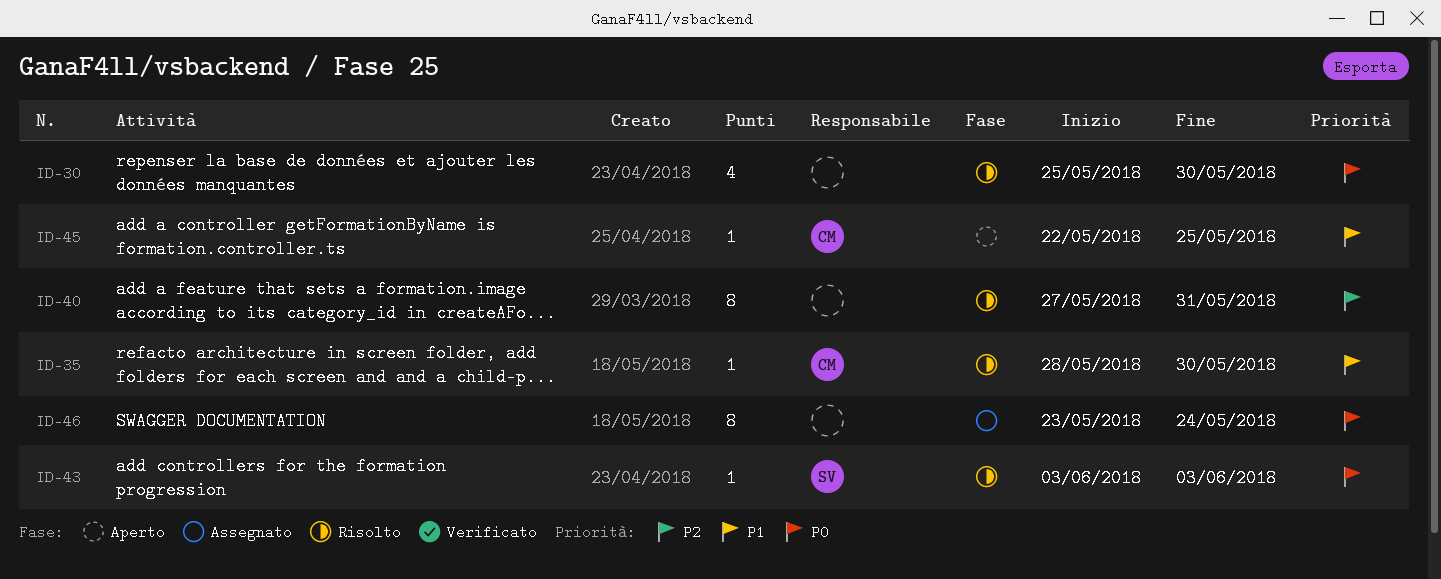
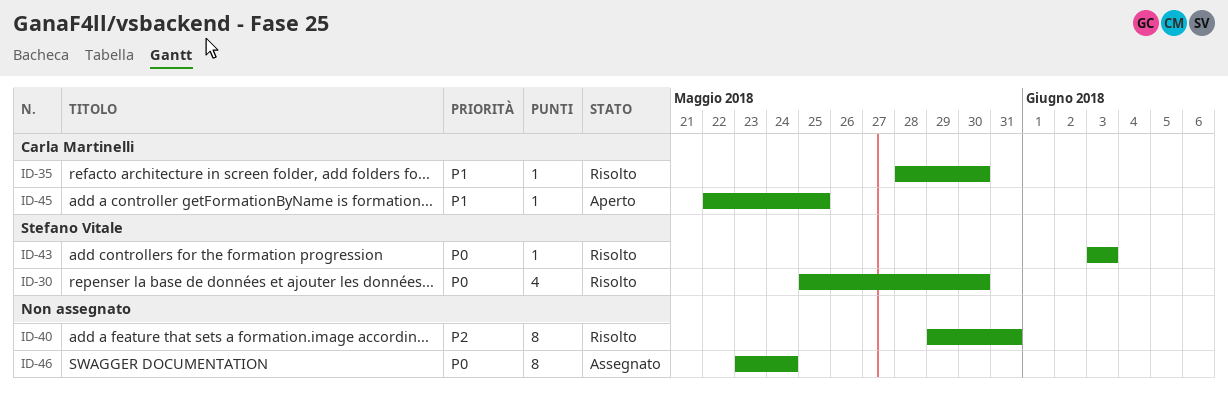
ID-30, owner: none -> Stefano Vitale
ID-40, start: May 27 -> May 29

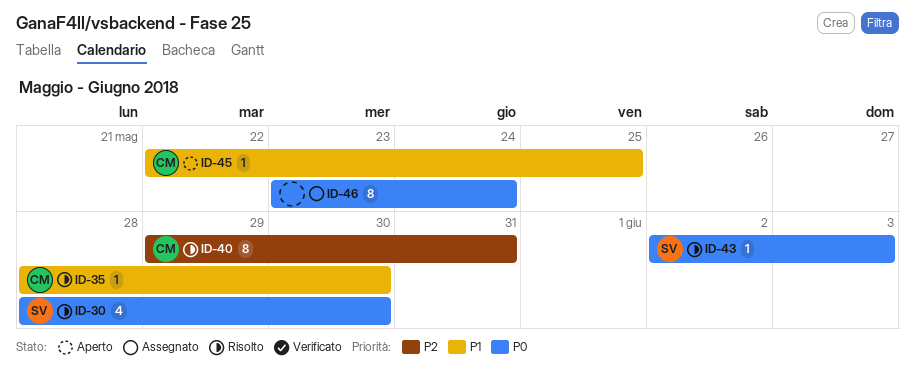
ID-30, start: May 25 -> May 28
ID-40, owner: none -> Carla Martinelli
ID-43, start: Jun 3 -> Jun 2

